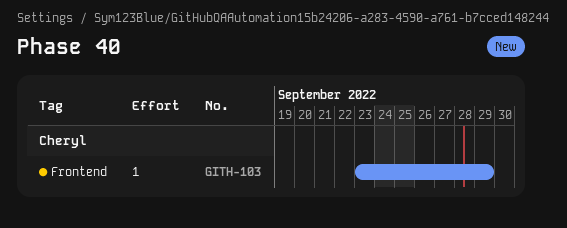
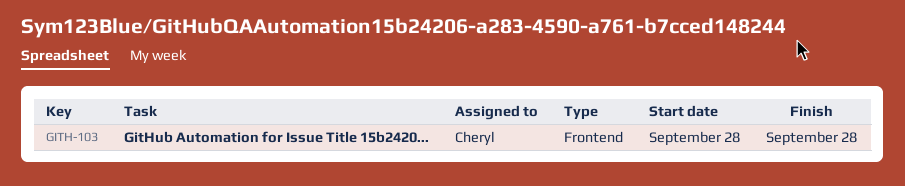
GITH-103, start: Sep 23 -> Sep 28
GITH-103, due: Sep 29 -> Sep 28

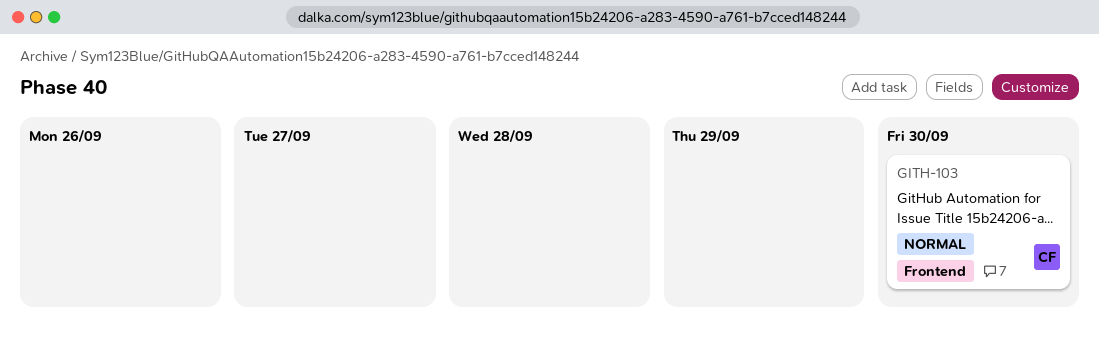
GITH-103, due: Sep 28 -> Sep 30

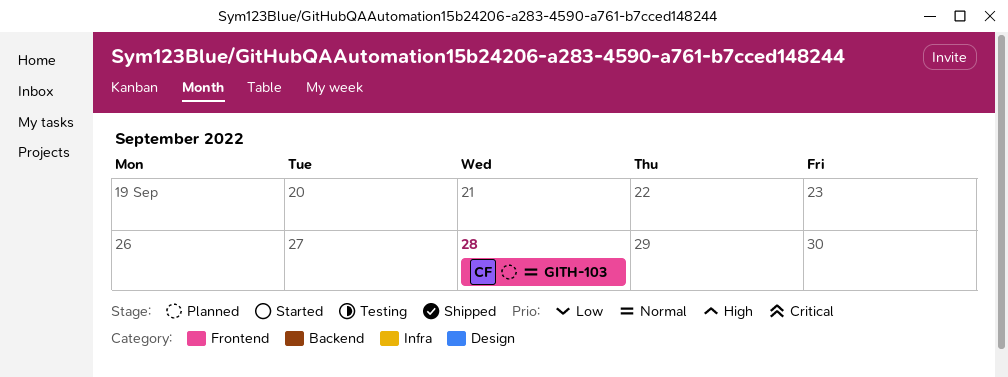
GITH-103, due: Sep 30 -> Sep 28

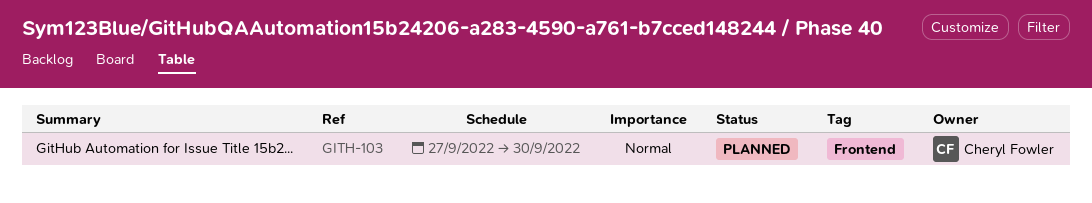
GITH-103, start: Sep 28 -> Sep 27
GITH-103, due: Sep 28 -> Sep 30

